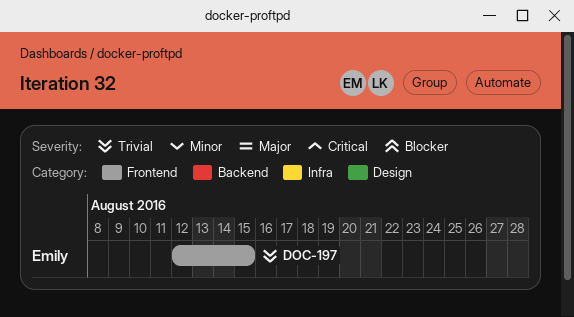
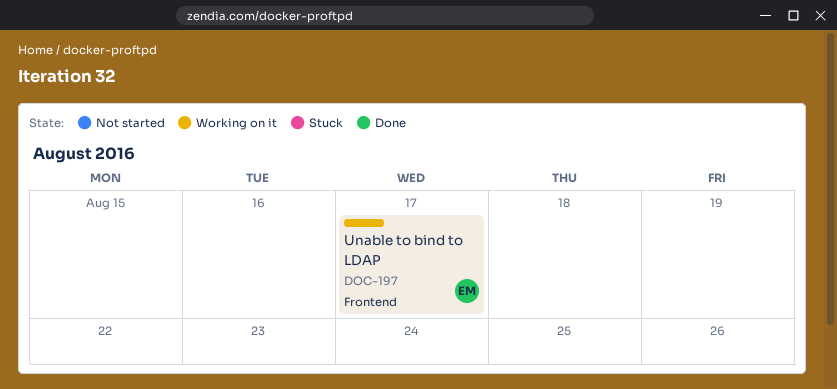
DOC-197, due: Aug 15 -> Aug 17

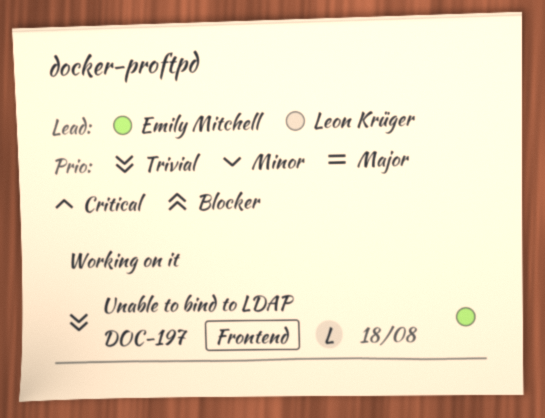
DOC-197, due: Aug 17 -> Aug 18

